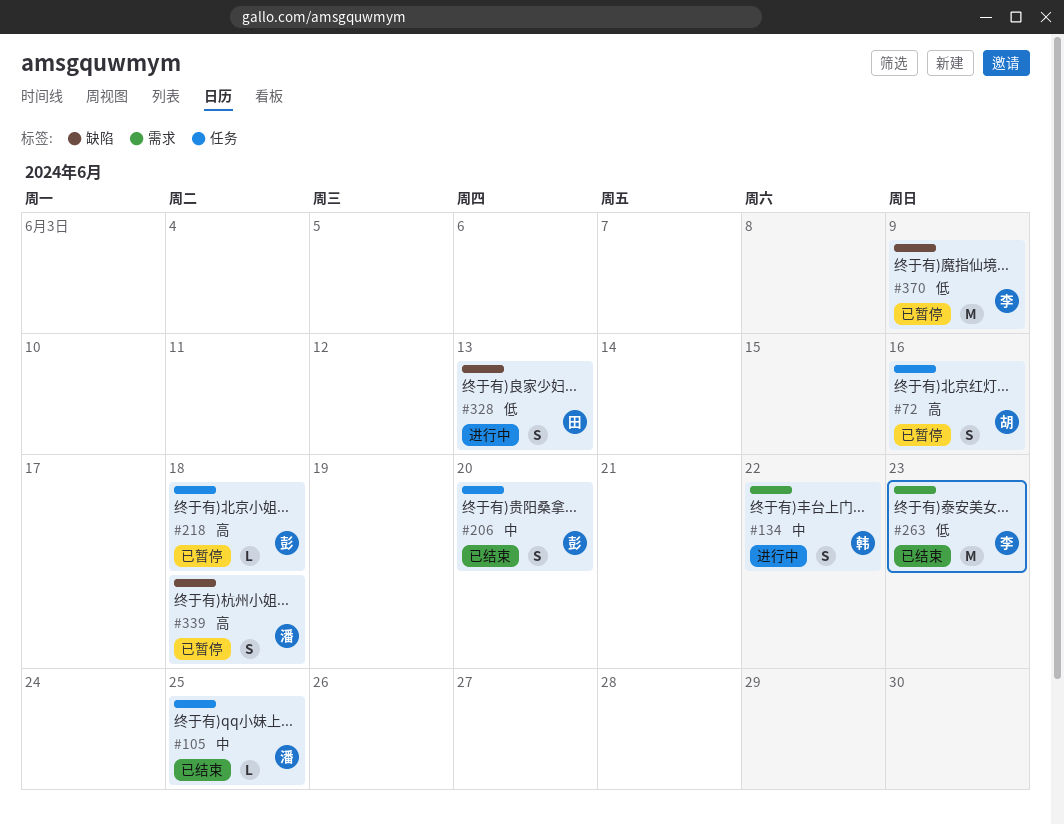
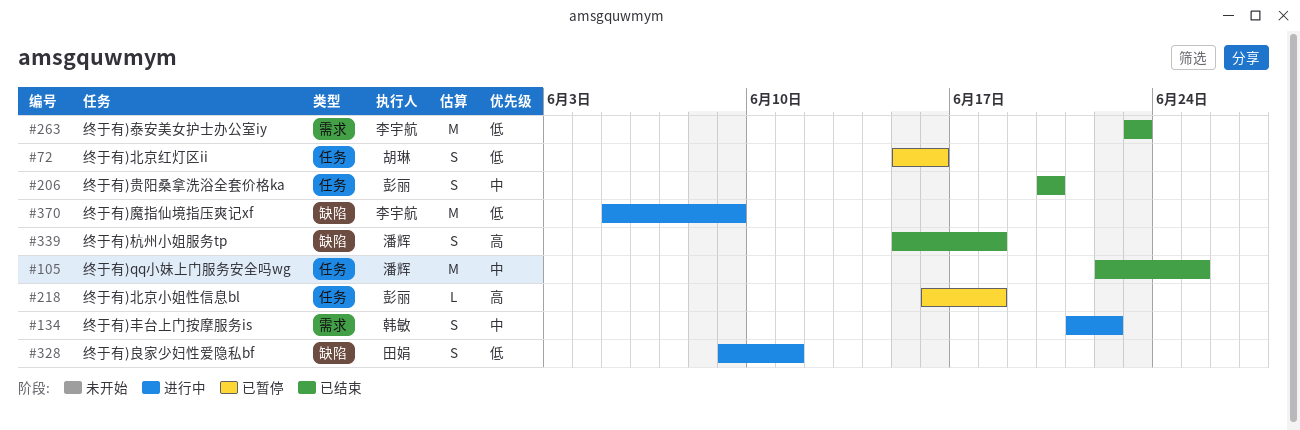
#72, priority: 高 -> 低
#105, estimate: L -> M
#328, due: Jun 13 -> Jun 11
#339, status: 已暂停 -> 已结束
#370, status: 已暂停 -> 进行中

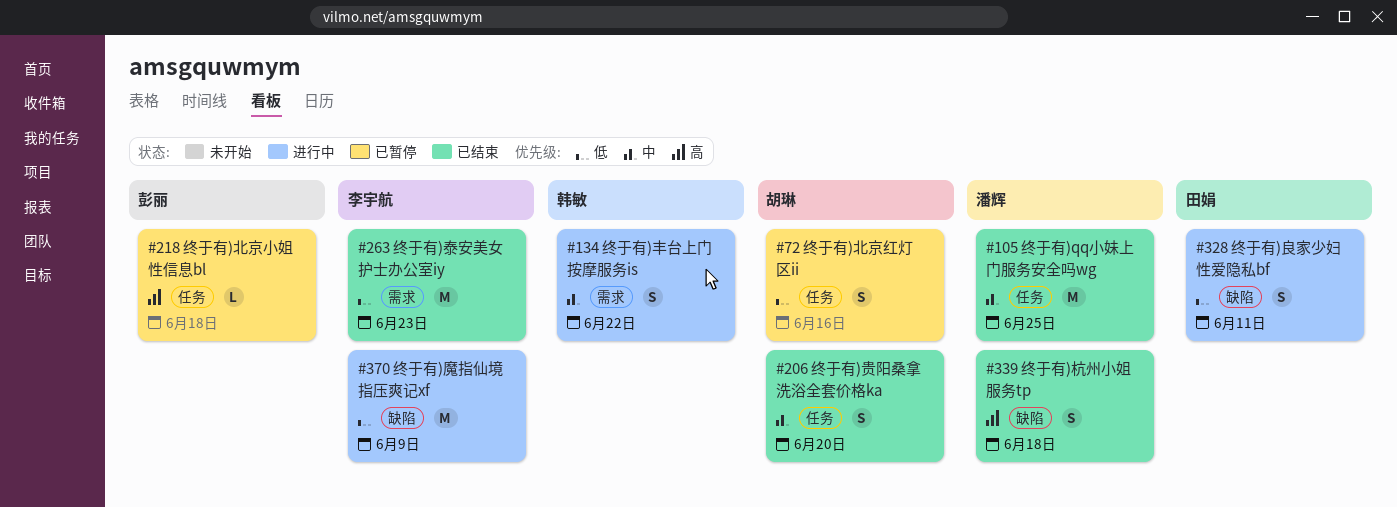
#206, owner: 彭丽 -> 胡琳

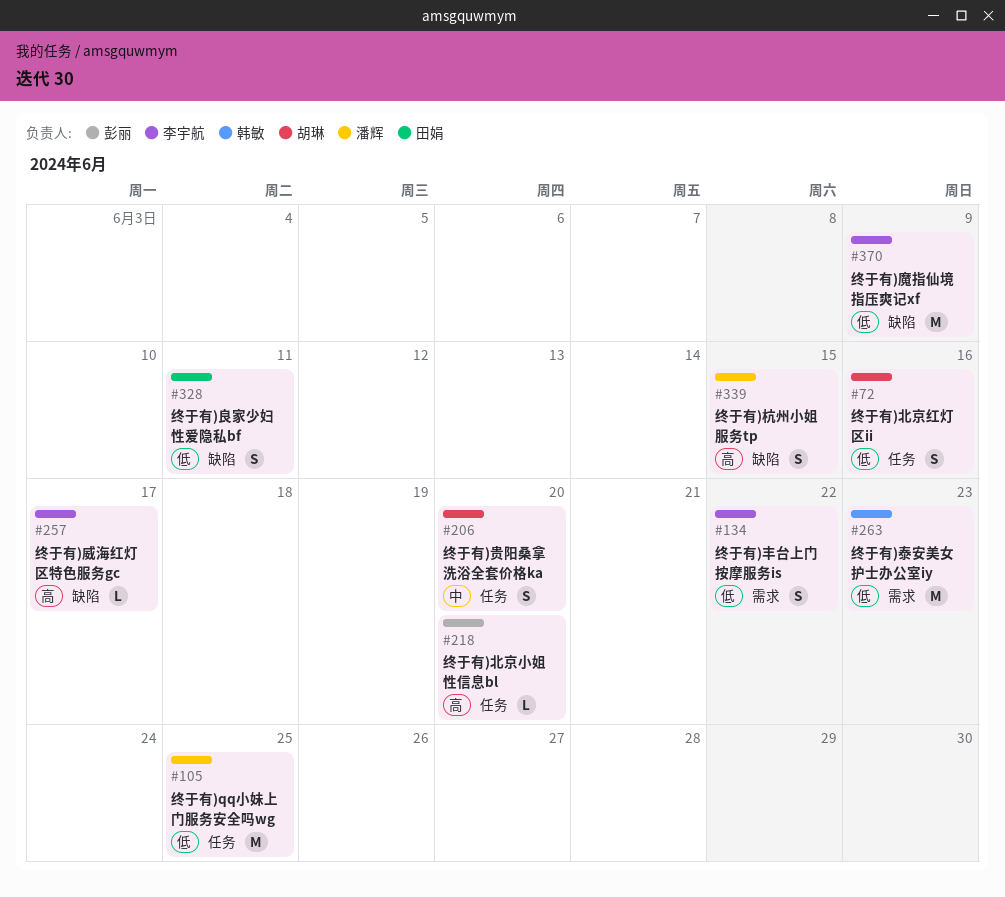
#105, priority: 中 -> 低
#134, owner: 韩敏 -> 李宇航
#134, priority: 中 -> 低
#218, due: Jun 18 -> Jun 20
#257: none -> present
#263, owner: 李宇航 -> 韩敏
#339, due: Jun 18 -> Jun 15

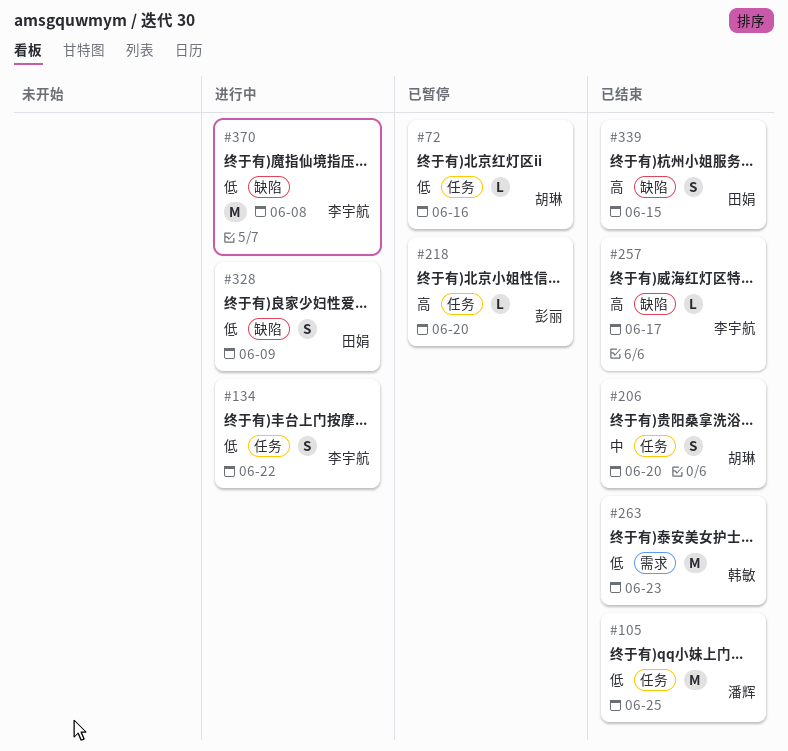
#72, estimate: S -> L
#134, label: 需求 -> 任务
#328, due: Jun 11 -> Jun 9
#339, owner: 潘辉 -> 田娟
#370, due: Jun 9 -> Jun 8

